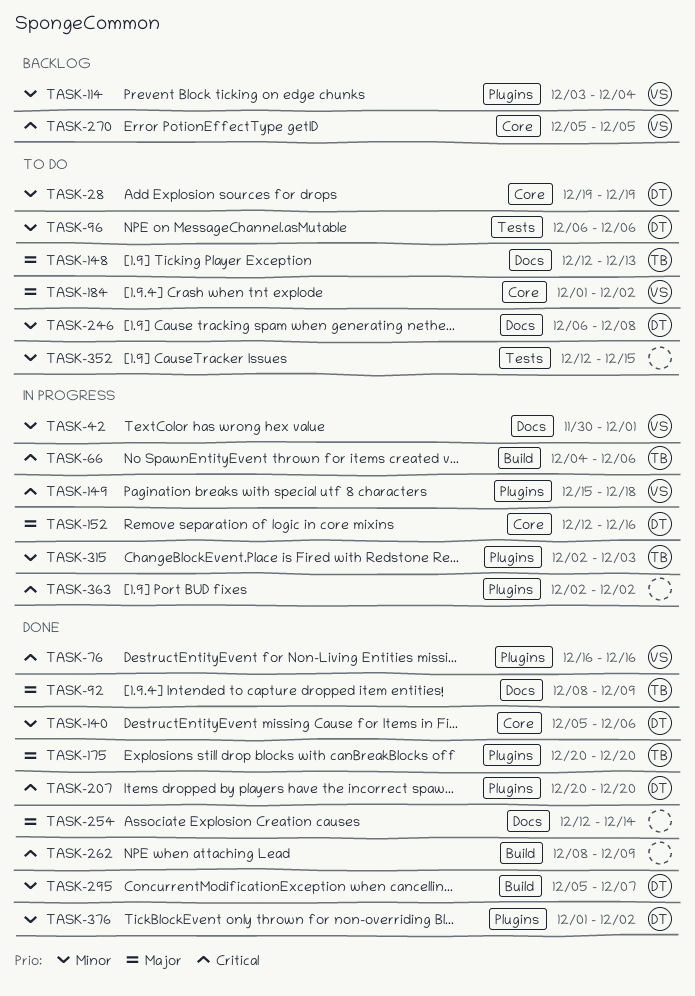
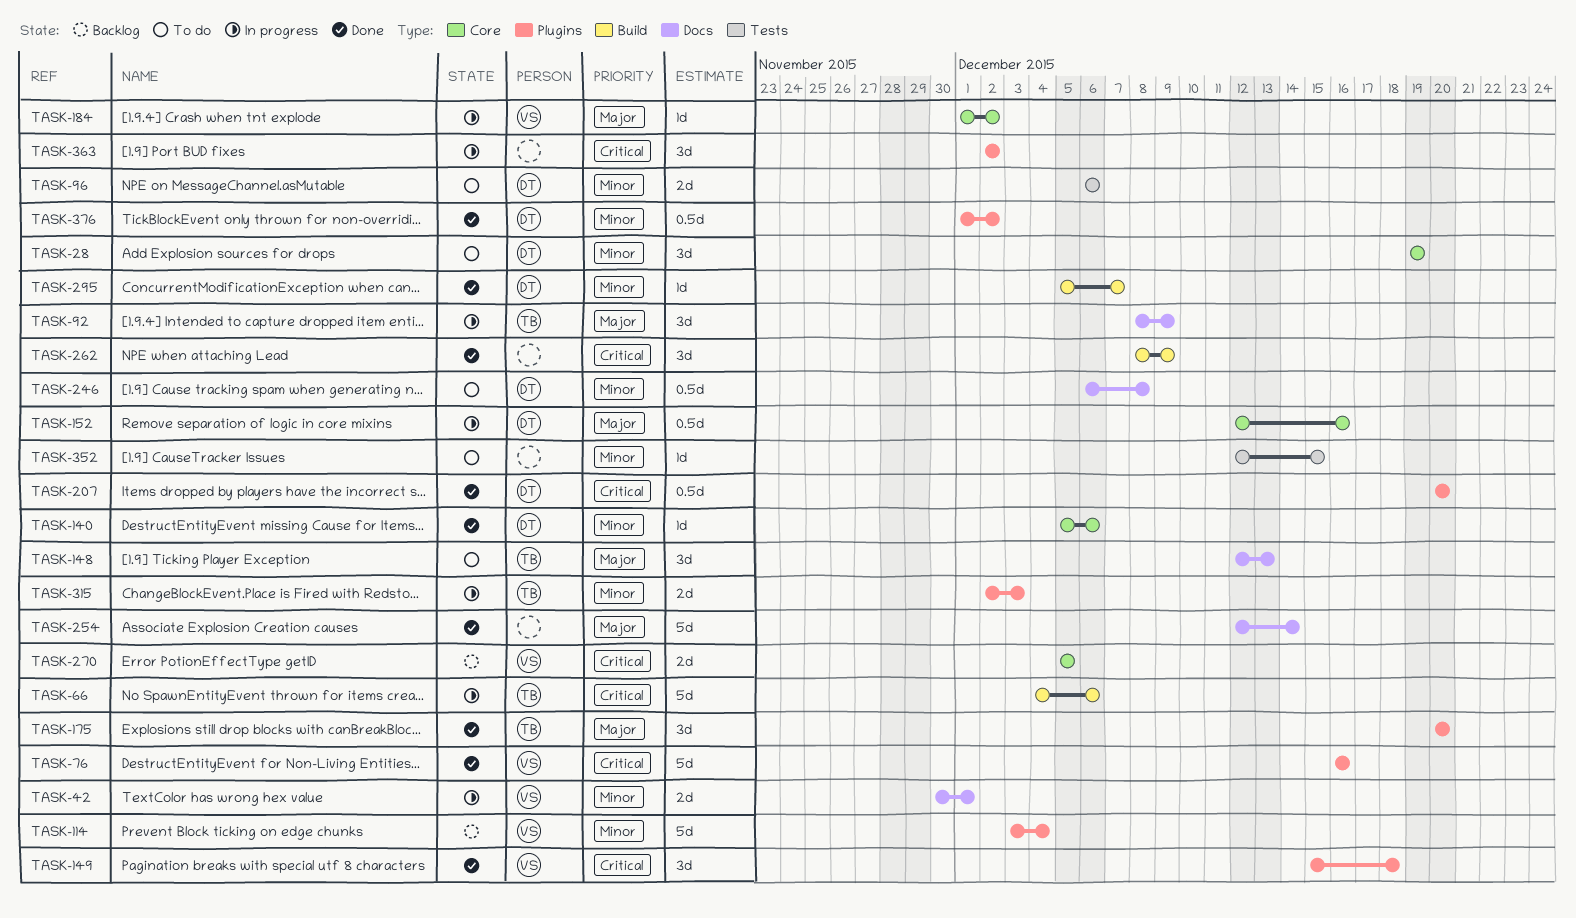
TASK-92, status: Done -> In progress
TASK-149, status: In progress -> Done
TASK-184, status: To do -> In progress

